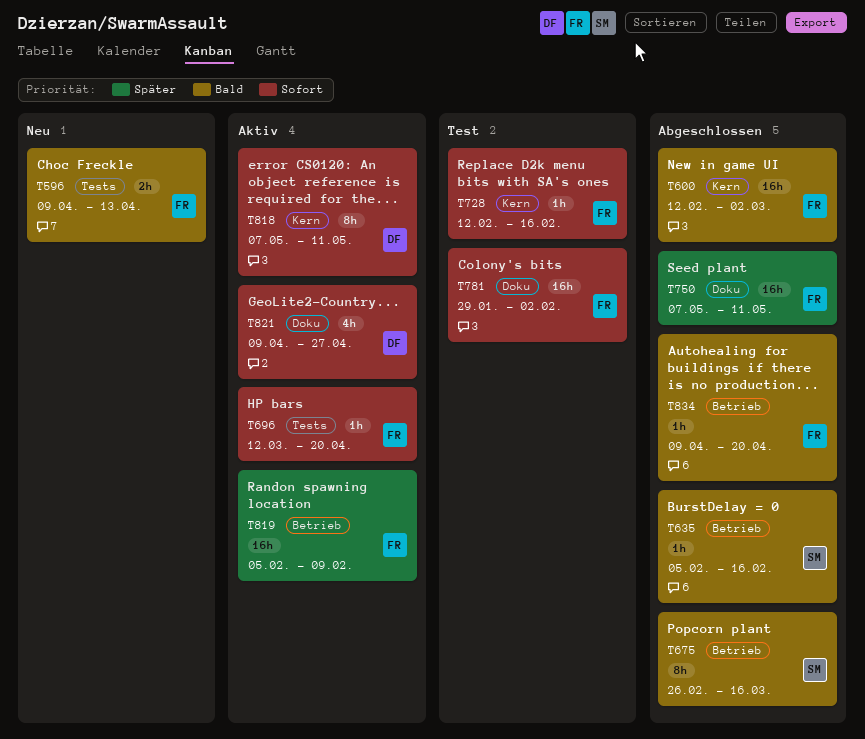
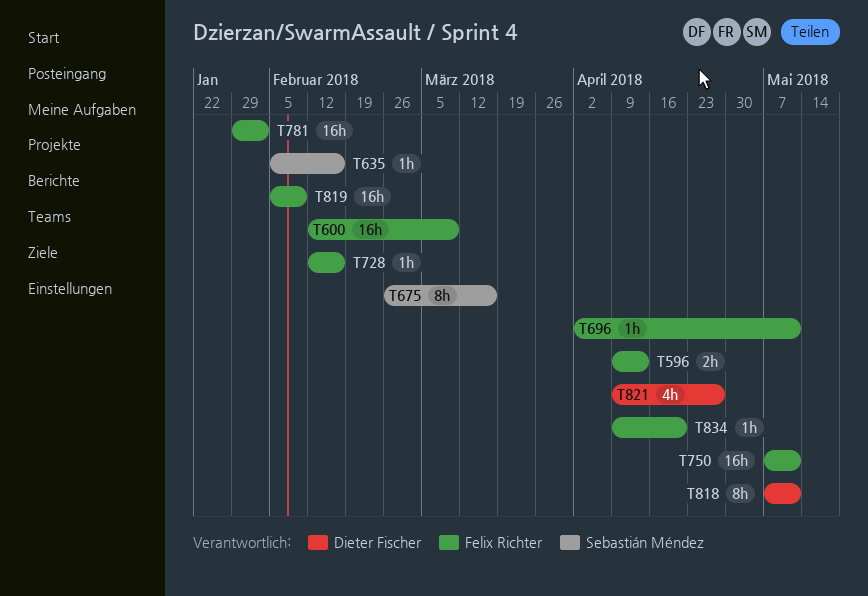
T600, due: Mar 2 -> Mar 9
T696, start: Mar 12 -> Apr 2
T696, due: Apr 20 -> May 11

